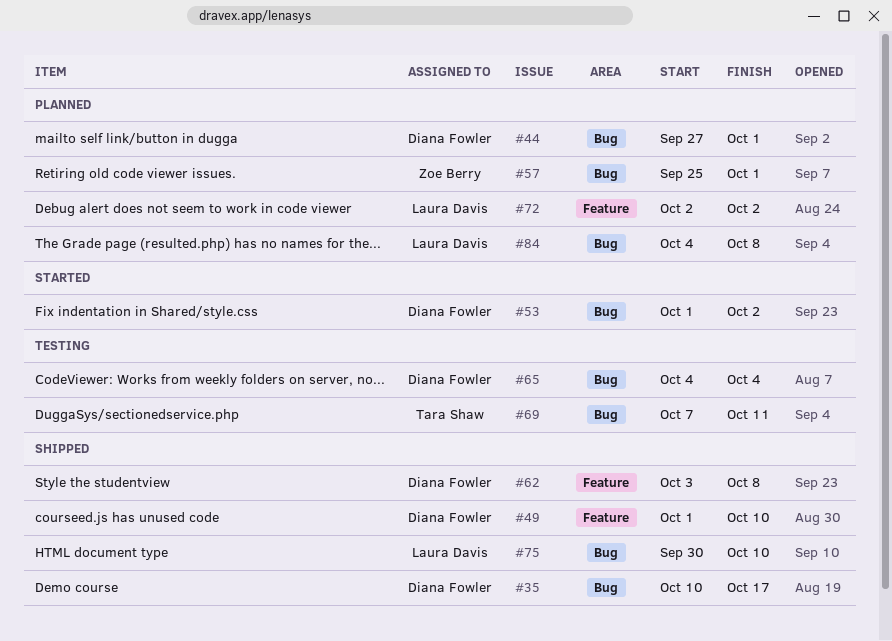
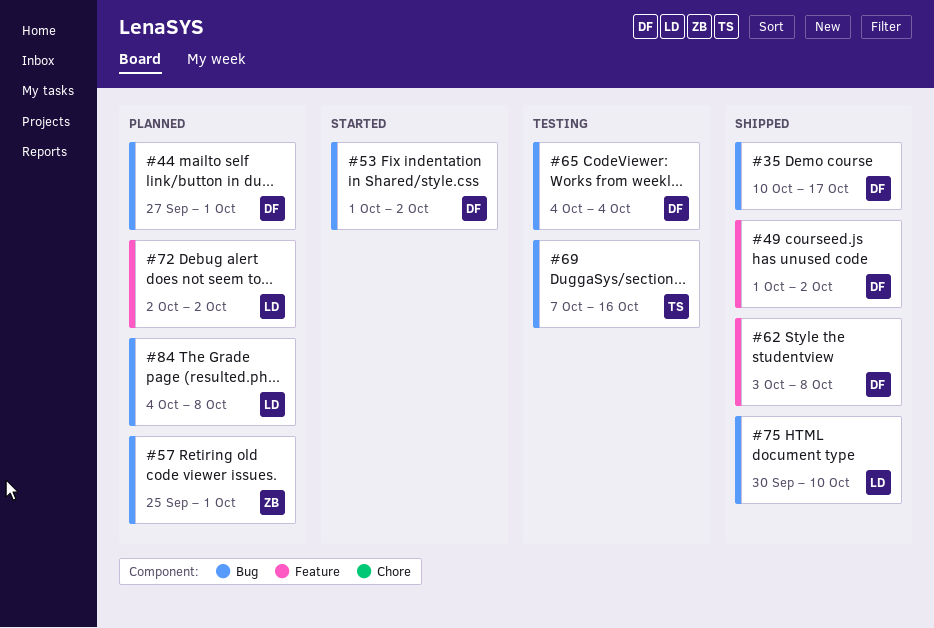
#49, due: Oct 10 -> Oct 2
#69, due: Oct 11 -> Oct 16

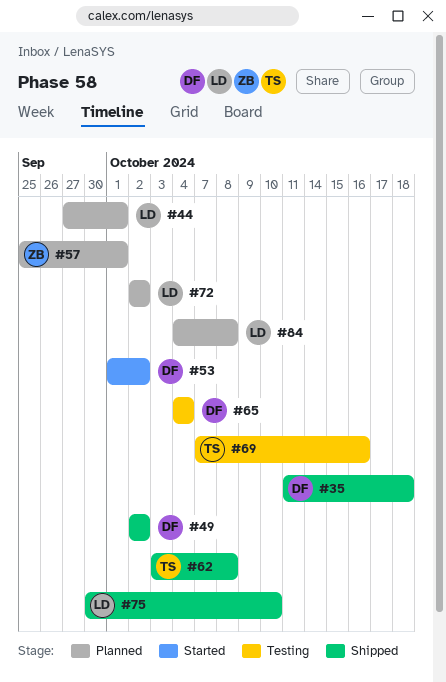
#35, start: Oct 10 -> Oct 11
#35, due: Oct 17 -> Oct 18
#44, owner: DF -> LD
#49, start: Oct 1 -> Oct 2
#62, owner: DF -> TS

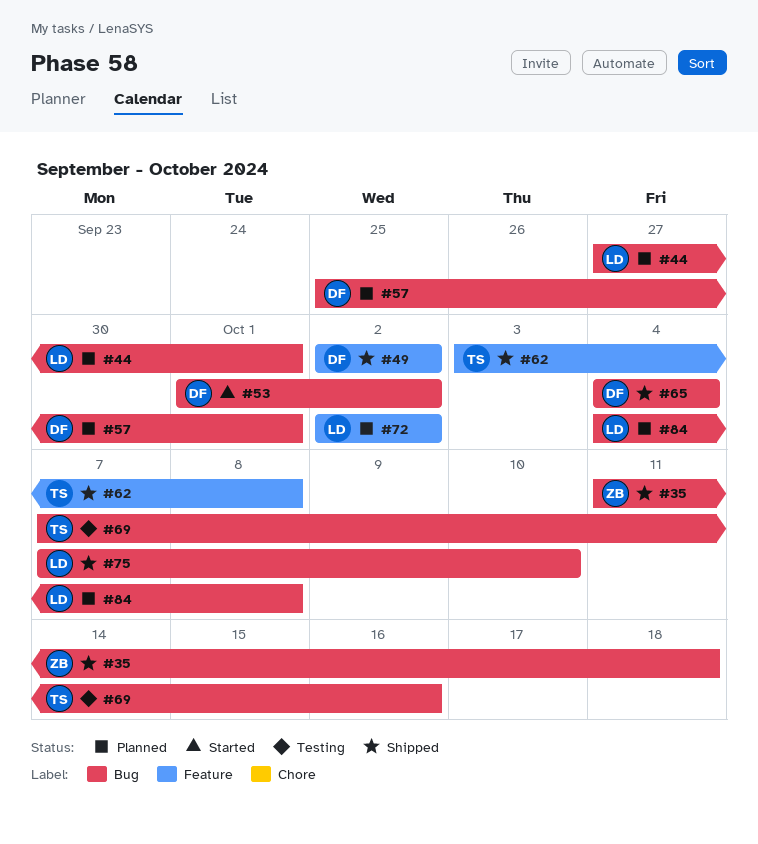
#35, owner: DF -> ZB
#57, owner: ZB -> DF
#65, status: Testing -> Shipped
#75, start: Sep 30 -> Oct 7

